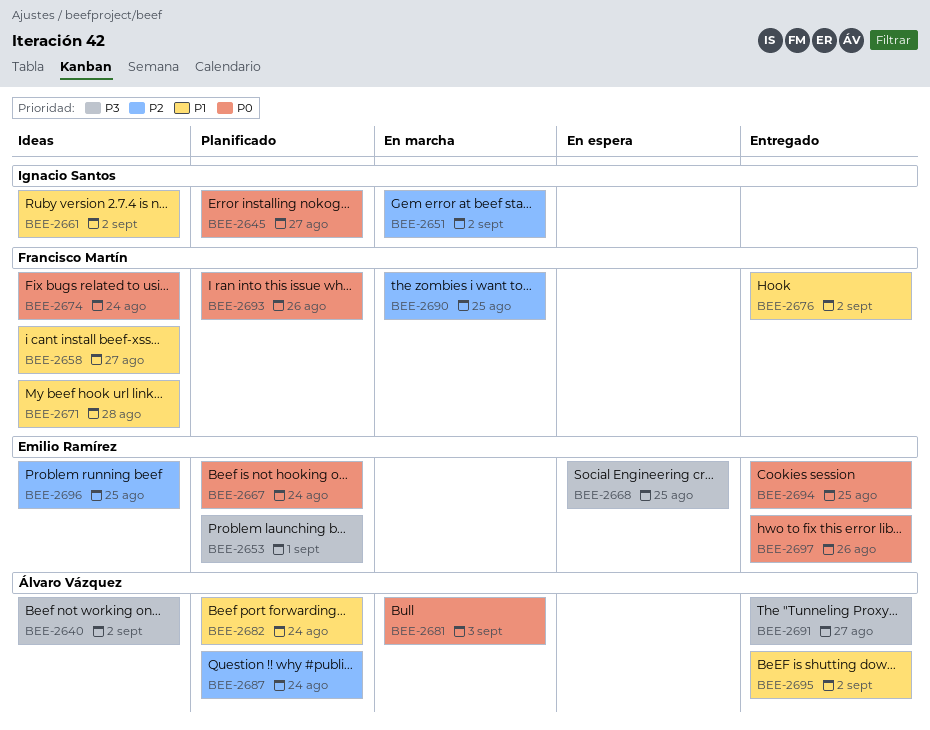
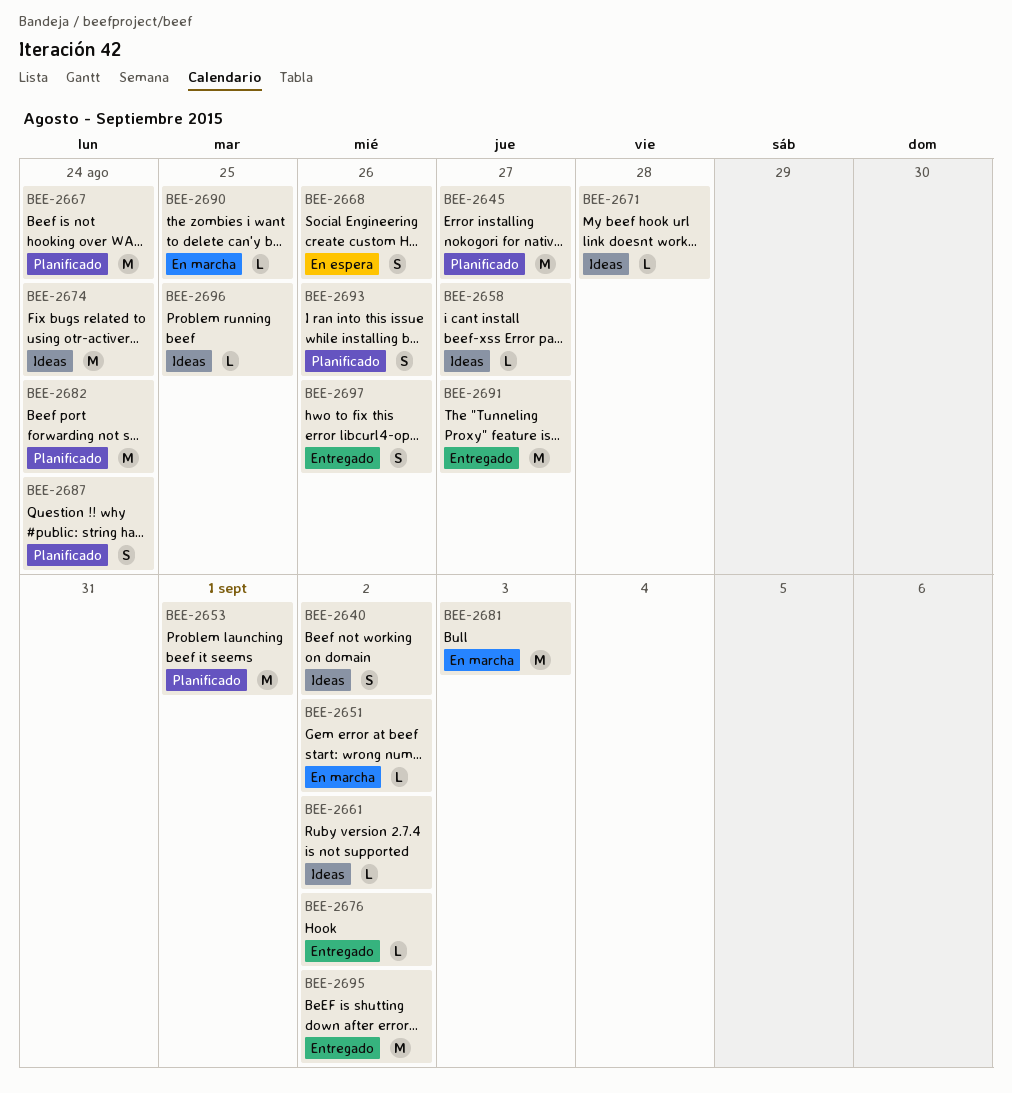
BEE-2668, due: Aug 25 -> Aug 26
BEE-2694: present -> none

